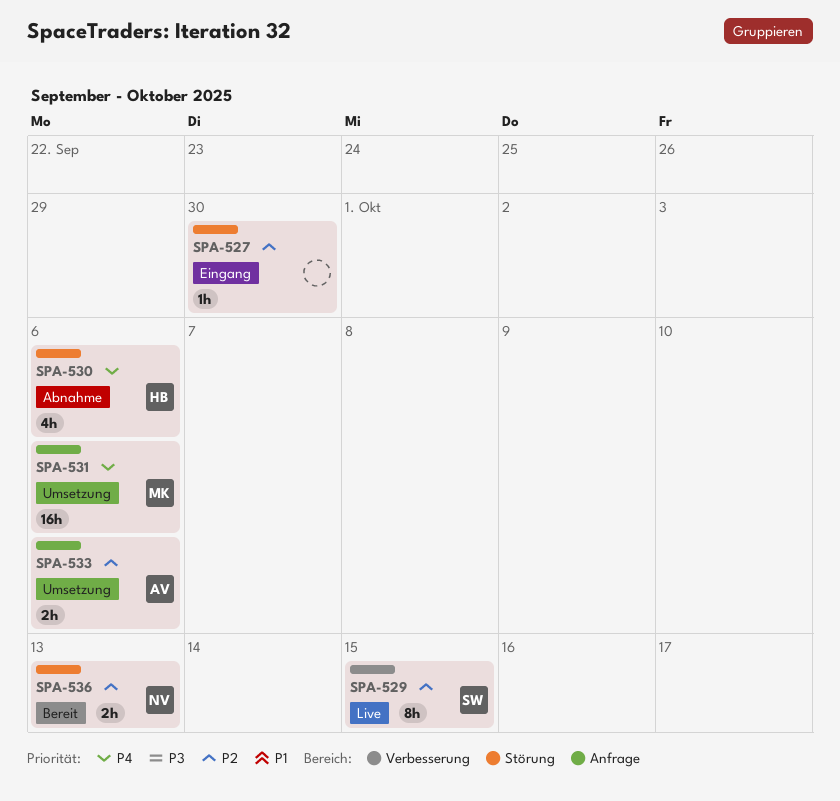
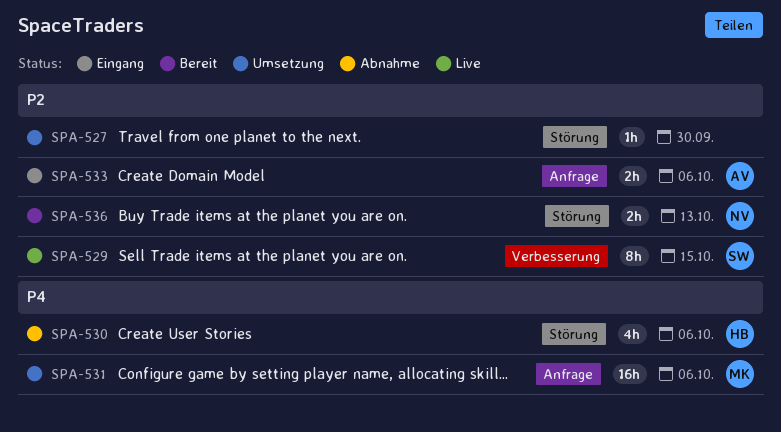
SPA-527, status: Eingang -> Umsetzung
SPA-533, status: Umsetzung -> Eingang

